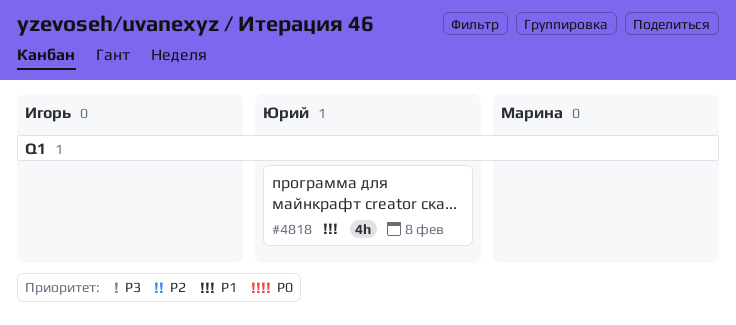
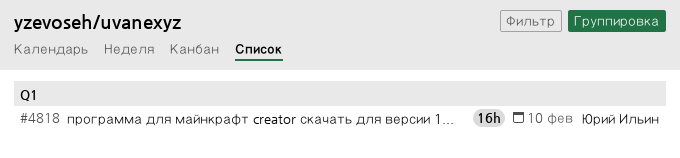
#4818, estimate: 4h -> 16h
#4818, due: Feb 8 -> Feb 10

